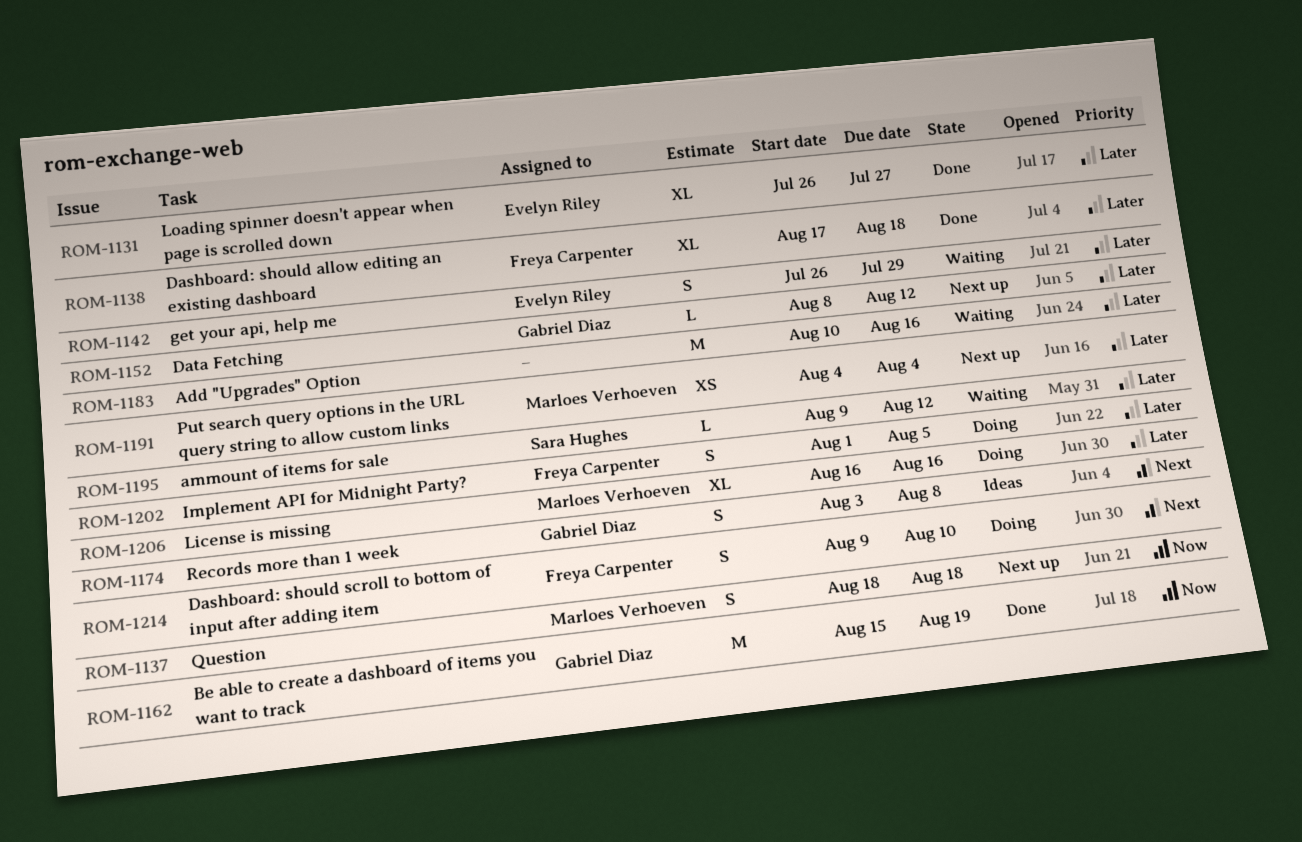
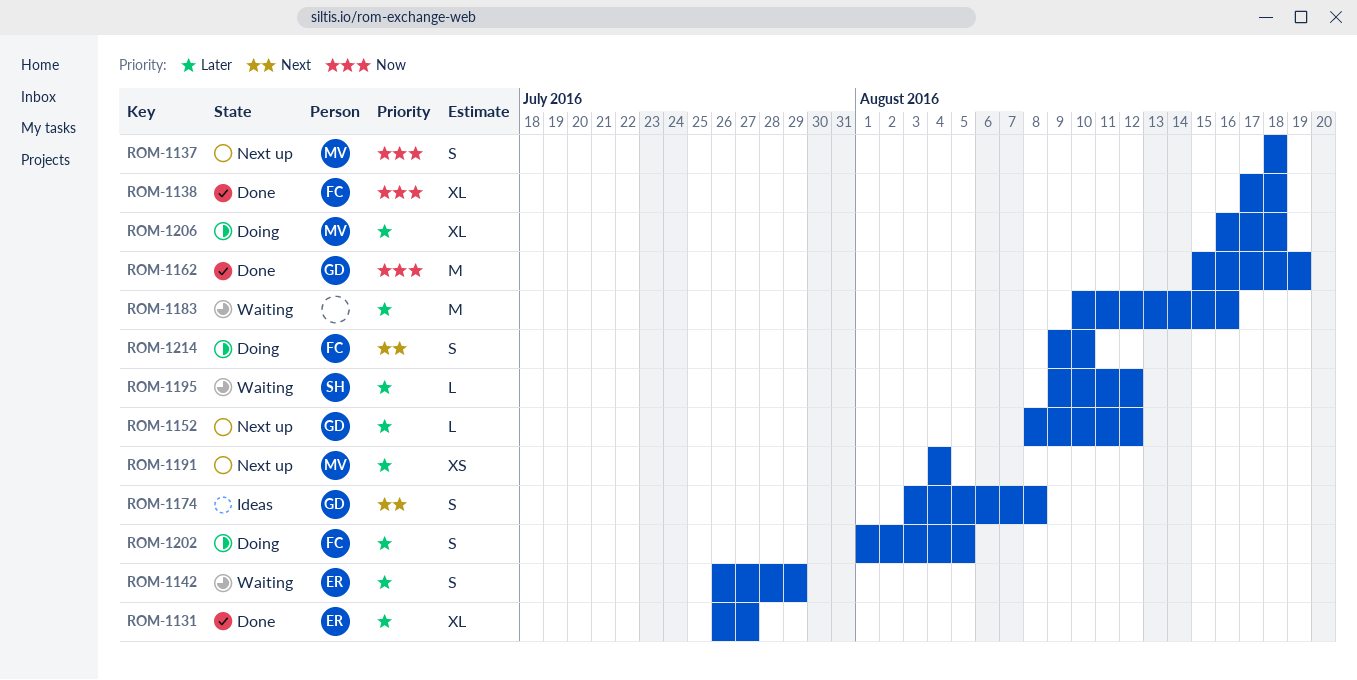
ROM-1138, priority: Later -> Now
ROM-1206, due: Aug 16 -> Aug 18

